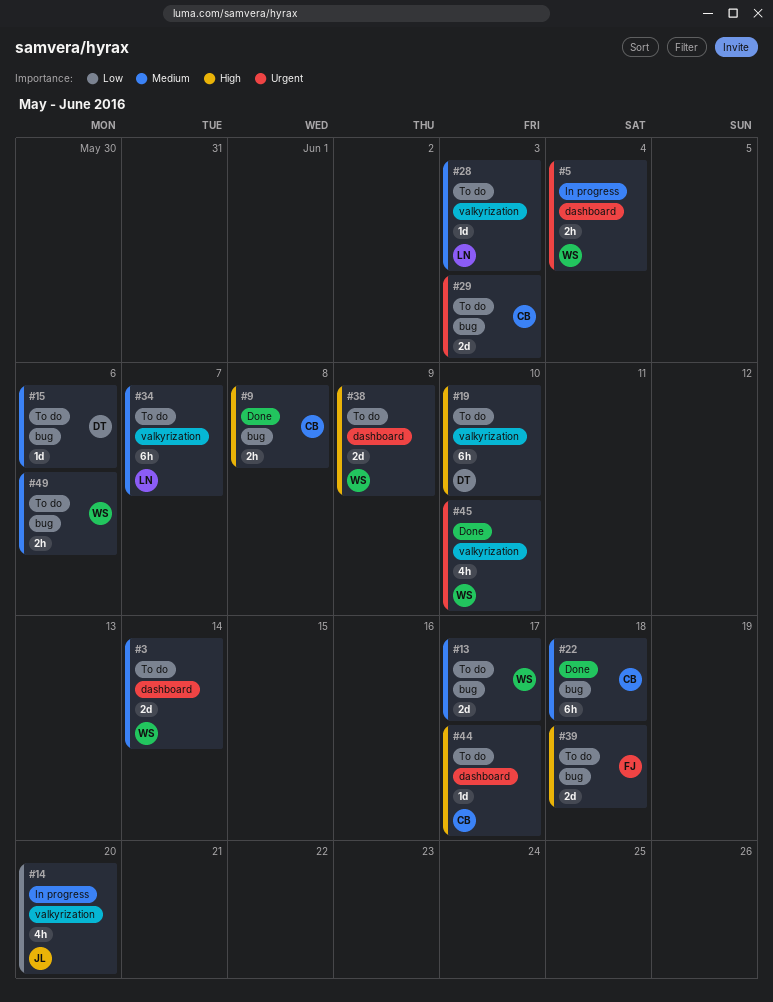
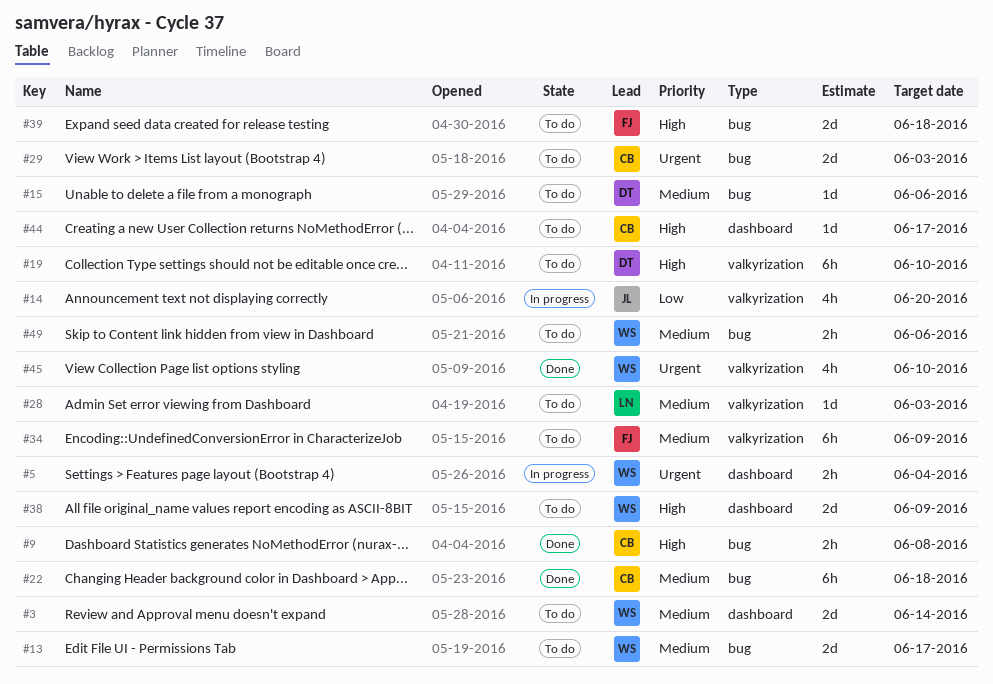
#34, owner: LN -> FJ
#34, due: Jun 7 -> Jun 9

